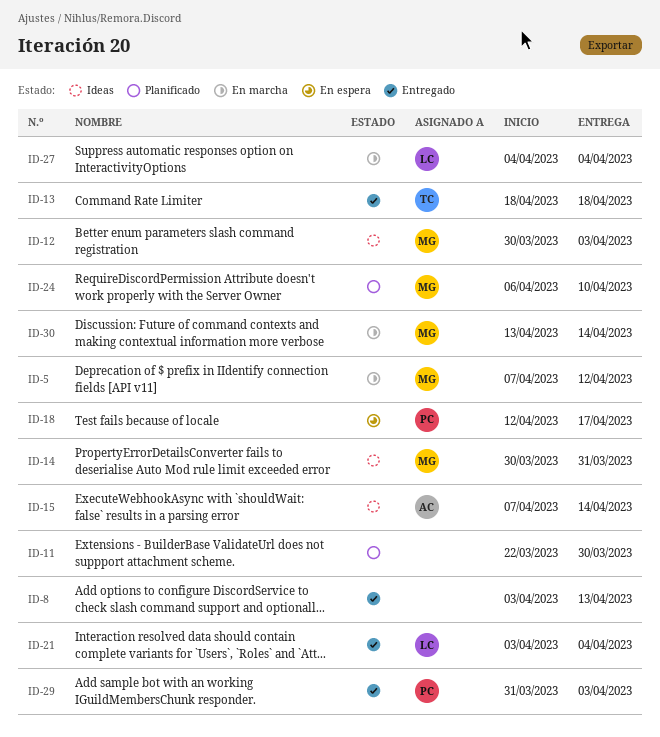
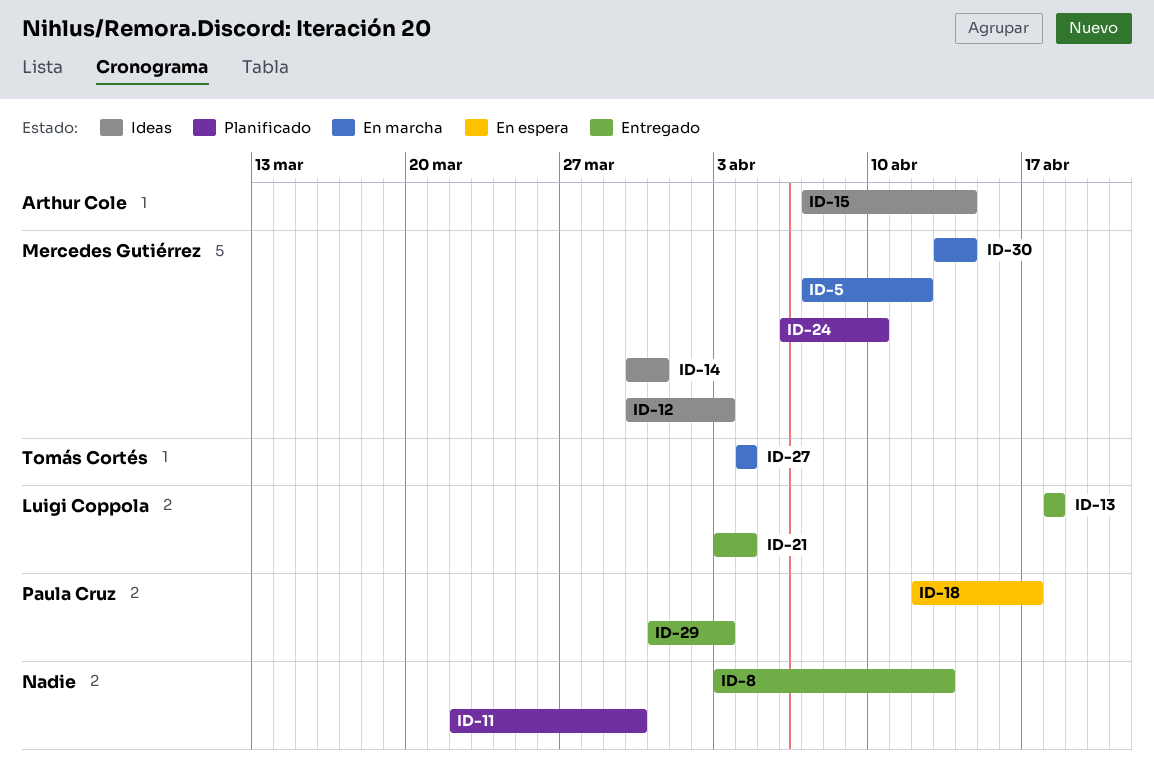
ID-13, owner: Tomás Cortés -> Luigi Coppola
ID-27, owner: Luigi Coppola -> Tomás Cortés

